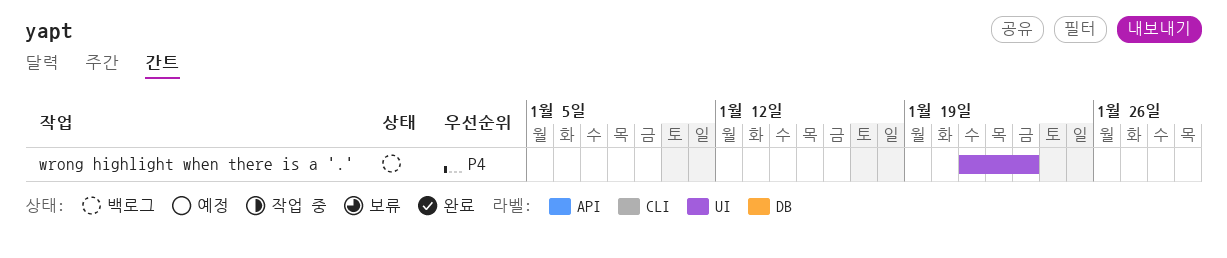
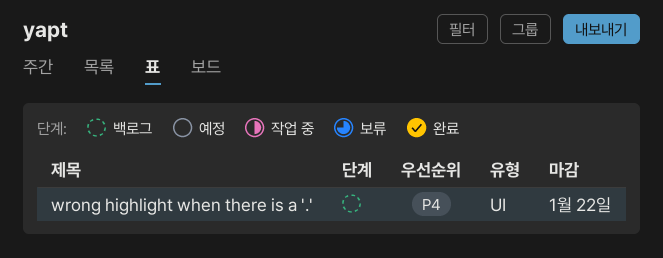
wrong highlight when there is a '.', due: Jan 23 -> Jan 22

